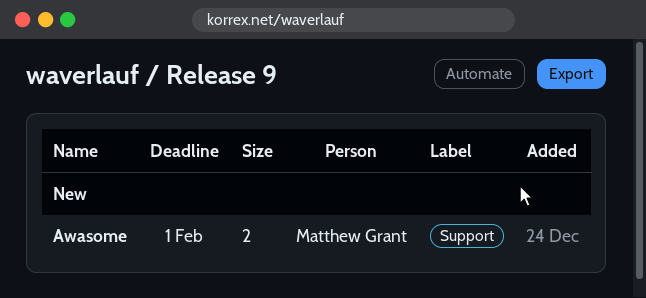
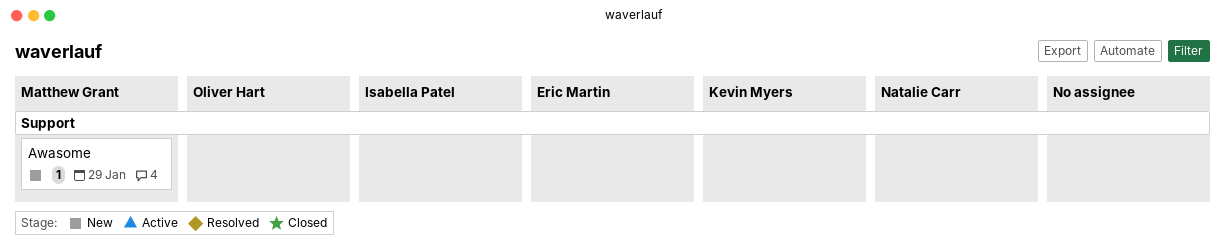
Awasome, estimate: 2 -> 1
Awasome, due: Feb 1 -> Jan 29

